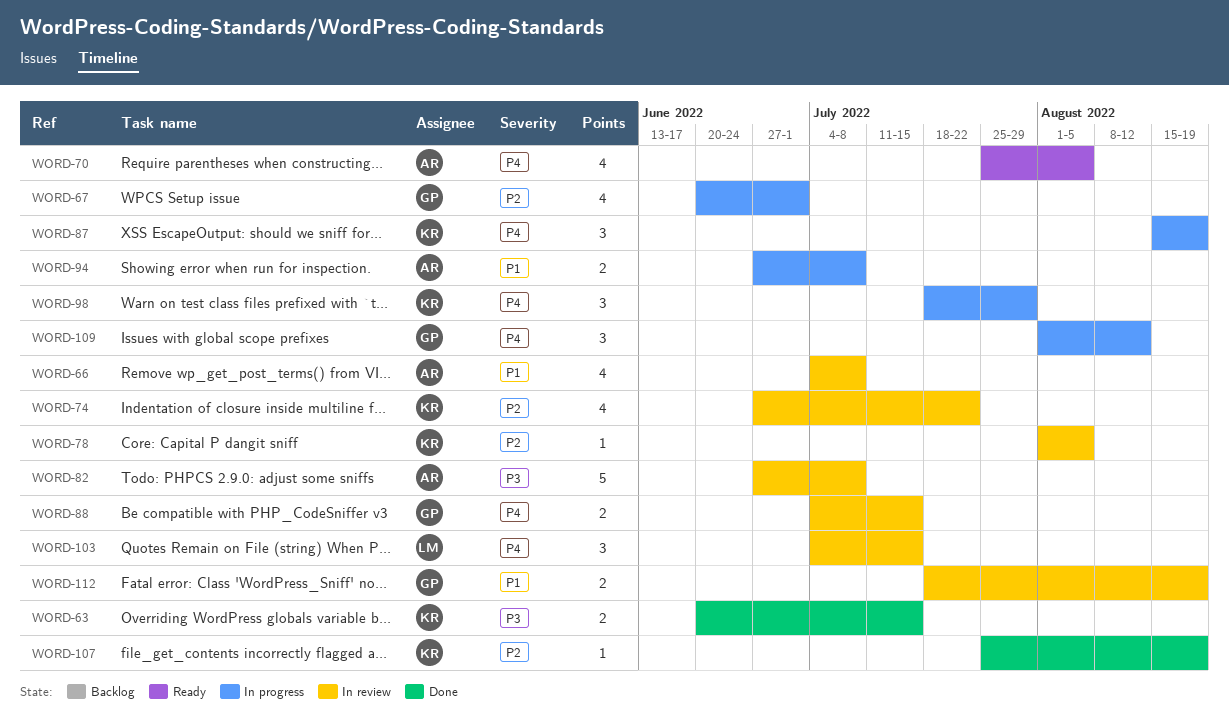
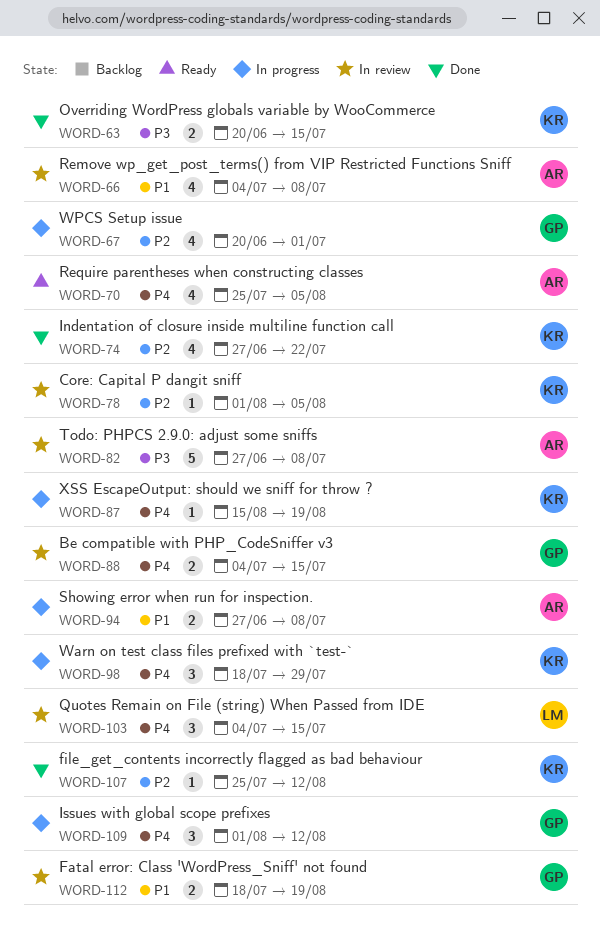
WORD-74, status: In review -> Done
WORD-87, estimate: 3 -> 1
WORD-107, due: Aug 19 -> Aug 12

